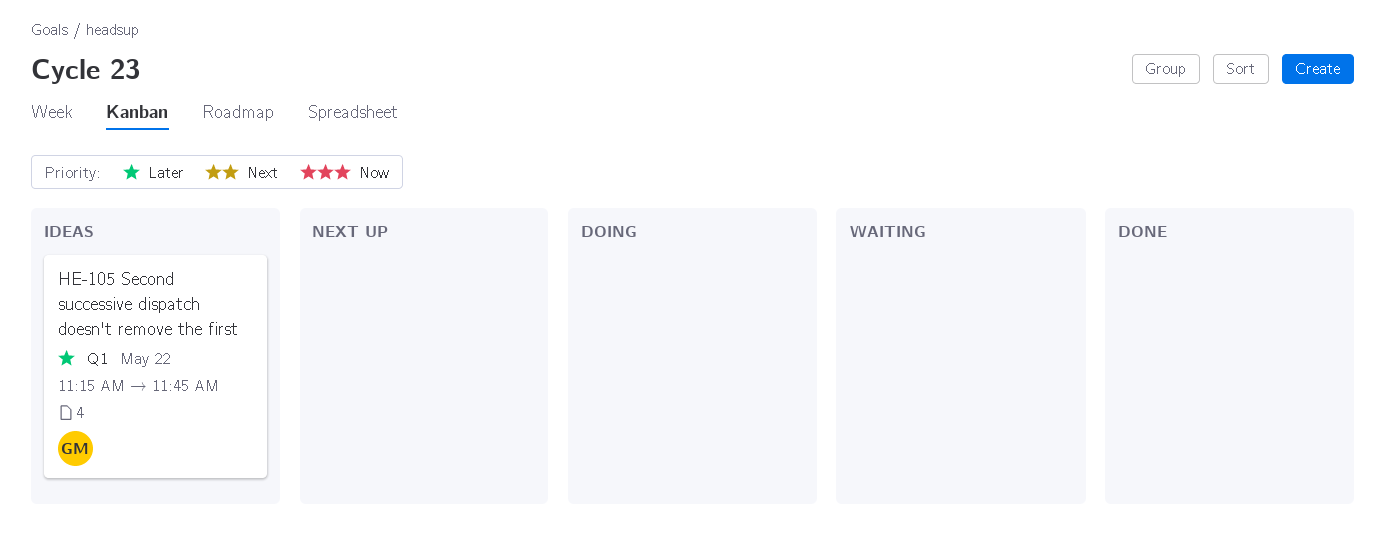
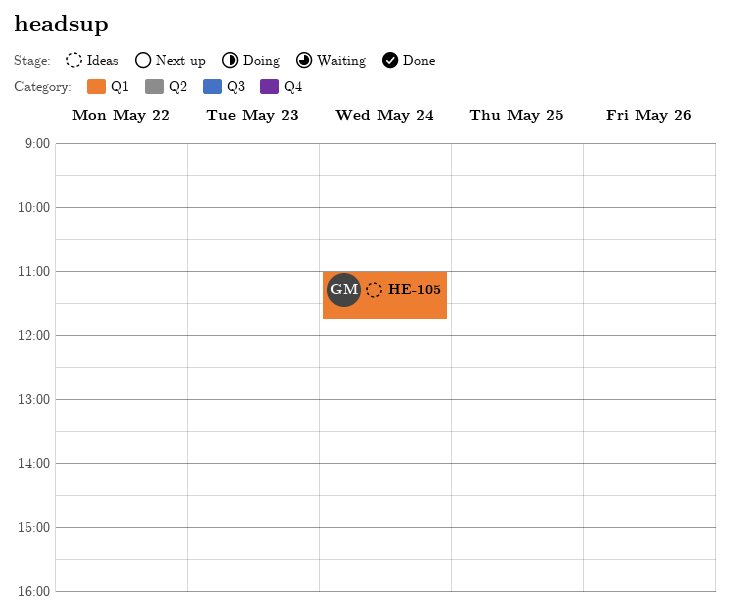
HE-105, day: May 22 -> May 24
HE-105, begins: 11:15 -> 11:00

